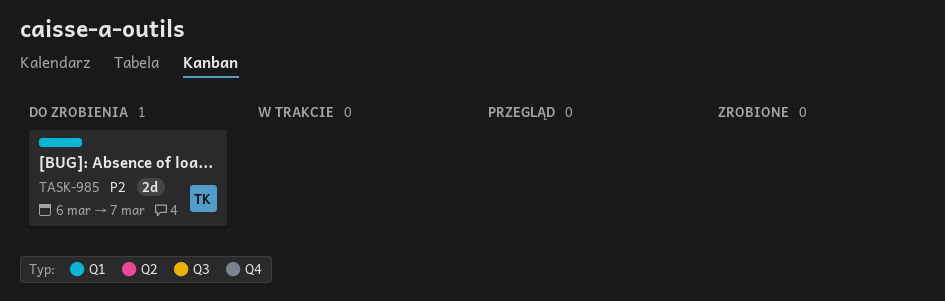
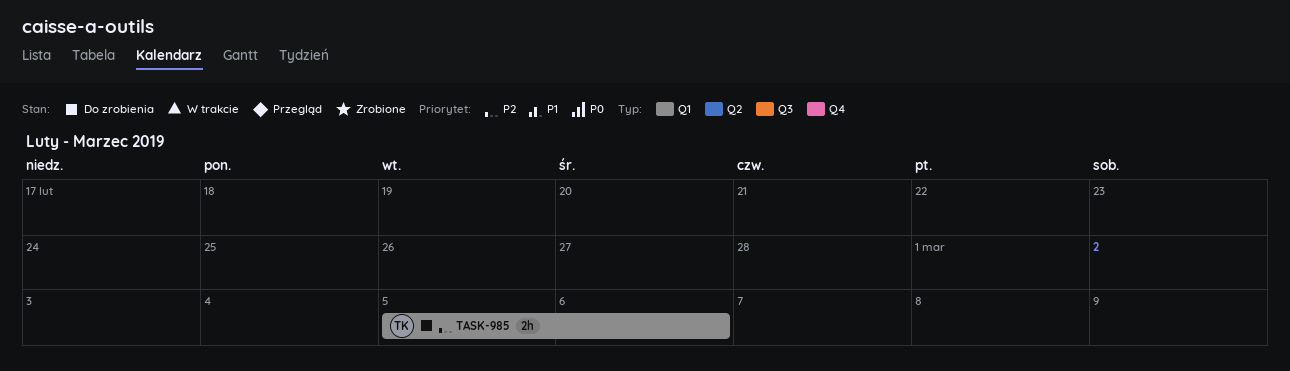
TASK-985, estimate: 2d -> 2h
TASK-985, start: Mar 6 -> Mar 5
TASK-985, due: Mar 7 -> Mar 6

